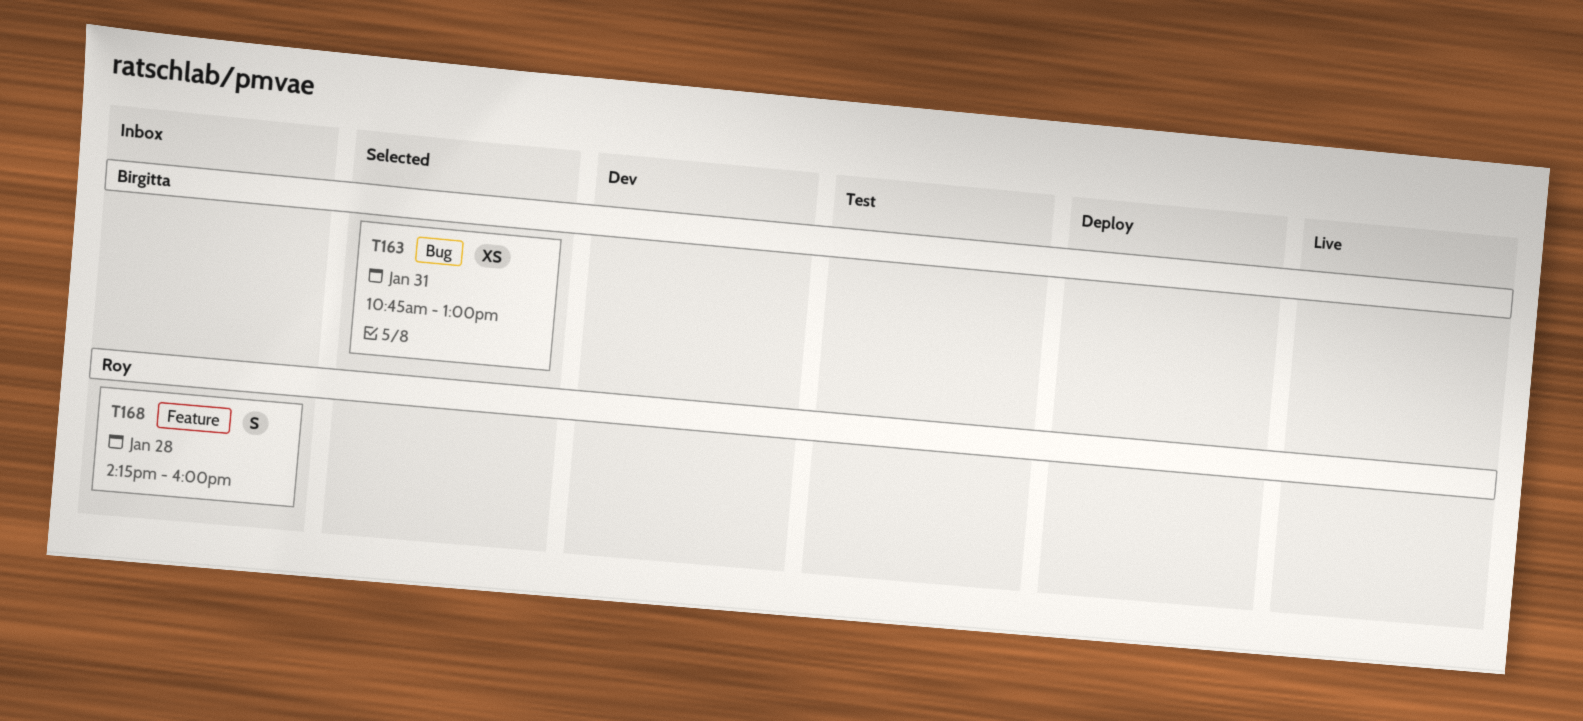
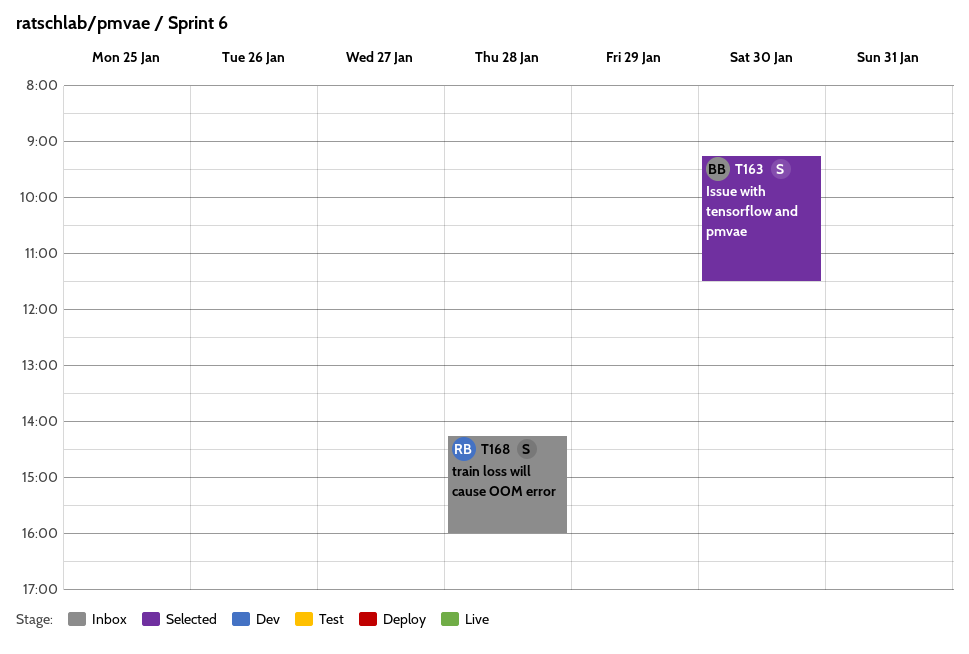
T163, estimate: XS -> S
T163, day: Jan 31 -> Jan 30
T163, begins: 10:45 -> 09:15
T163, ends: 13:00 -> 11:30

